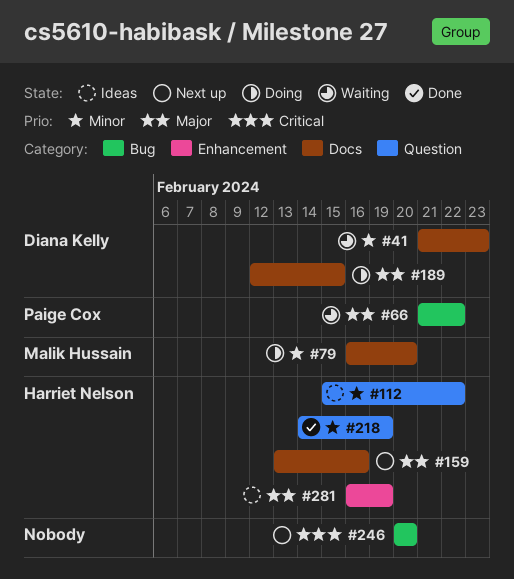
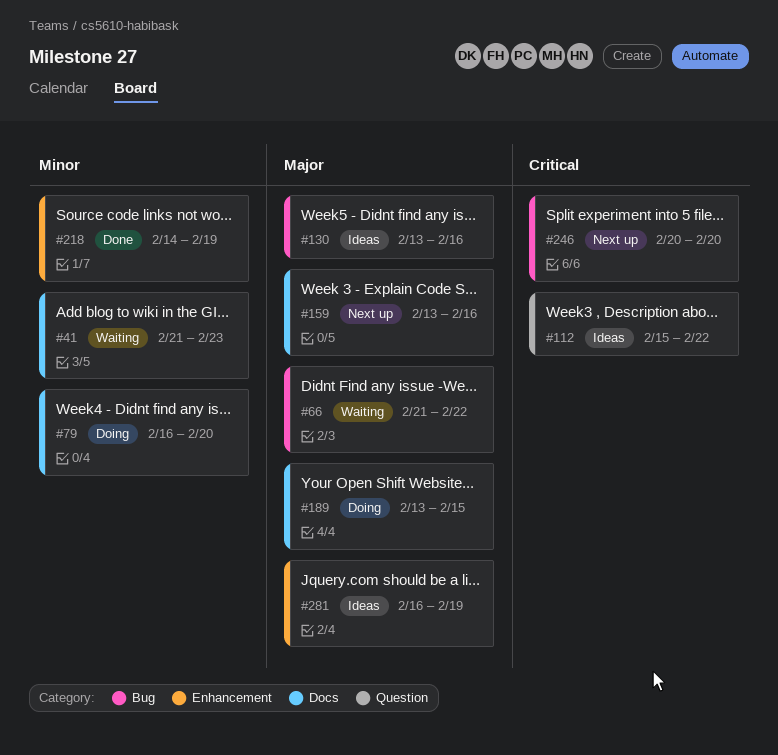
#112, priority: Minor -> Critical
#130: none -> present
#189, start: Feb 12 -> Feb 13
#218, label: Question -> Enhancement

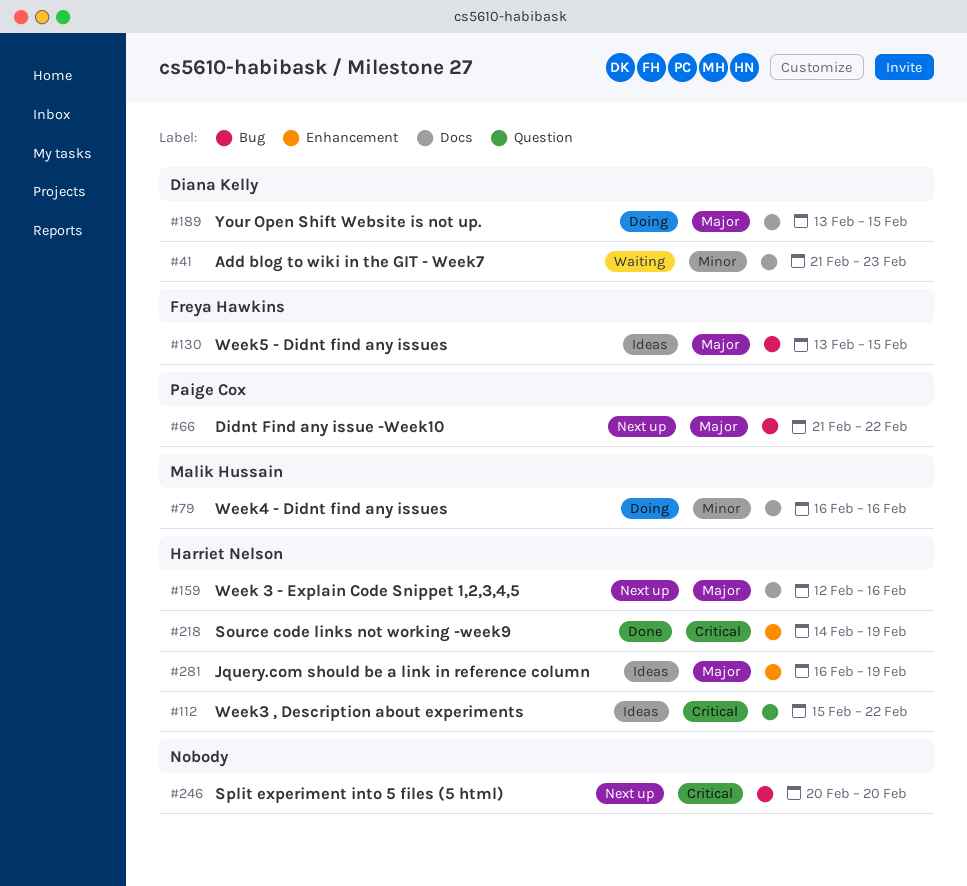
#66, status: Waiting -> Next up
#79, due: Feb 20 -> Feb 16
#130, due: Feb 16 -> Feb 15
#159, start: Feb 13 -> Feb 12
#218, priority: Minor -> Critical

